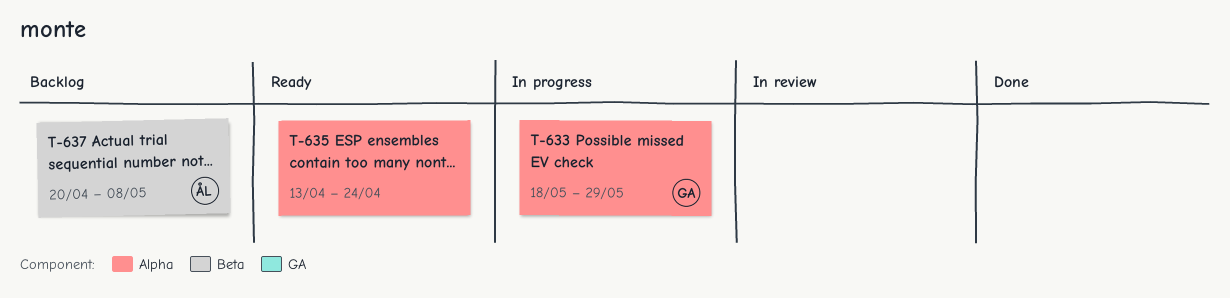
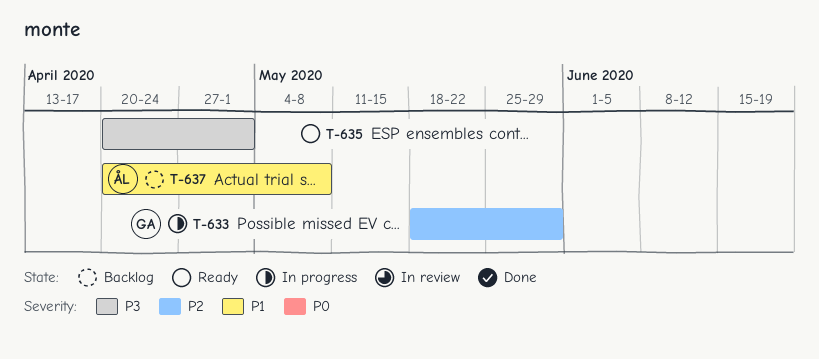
T-635, start: Apr 13 -> Apr 20
T-635, due: Apr 24 -> May 1

